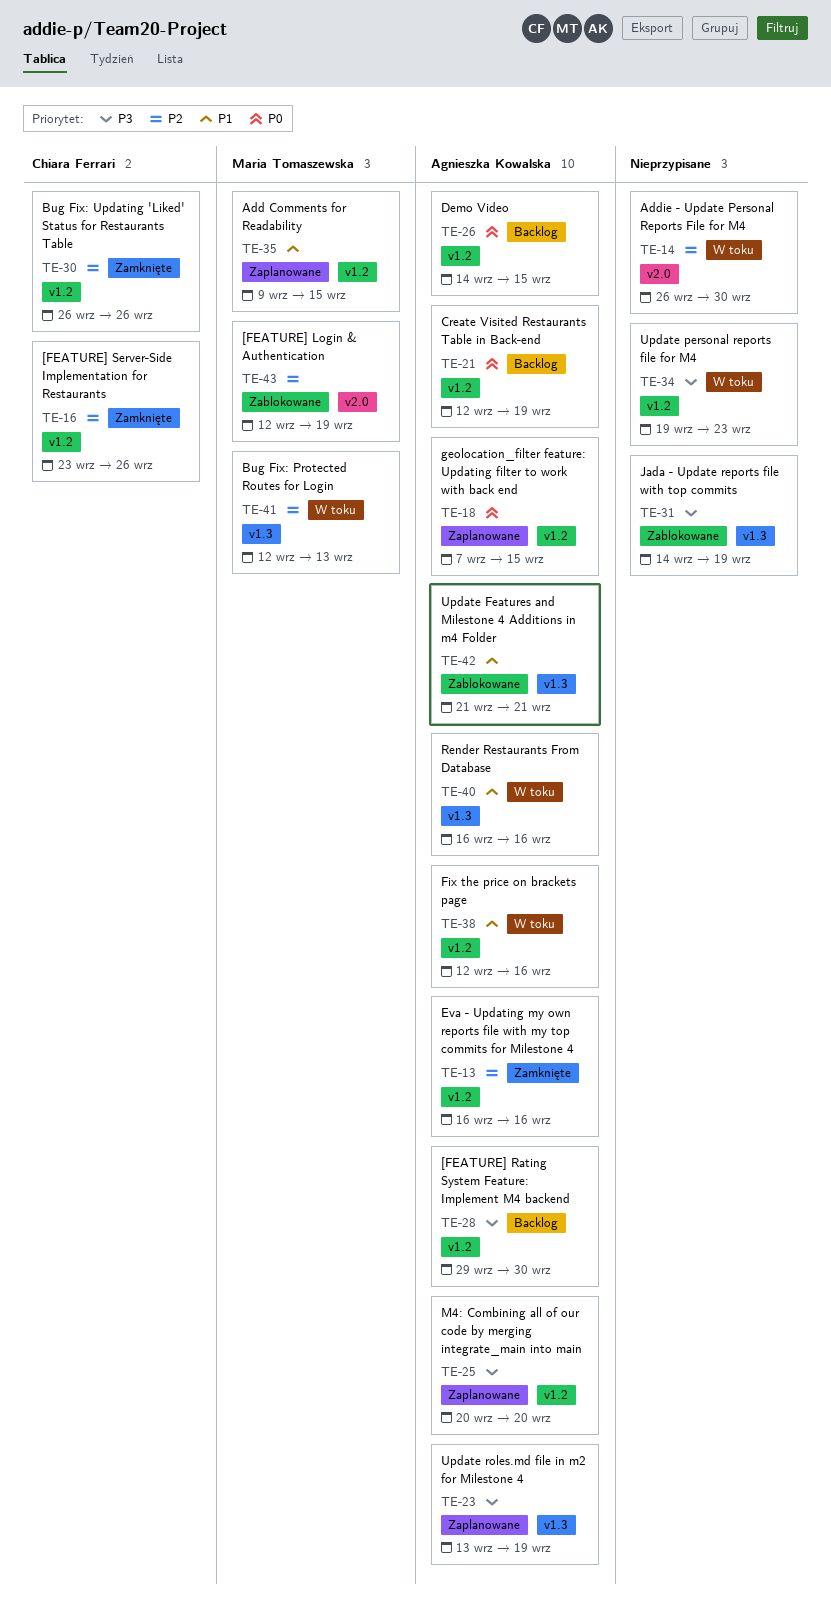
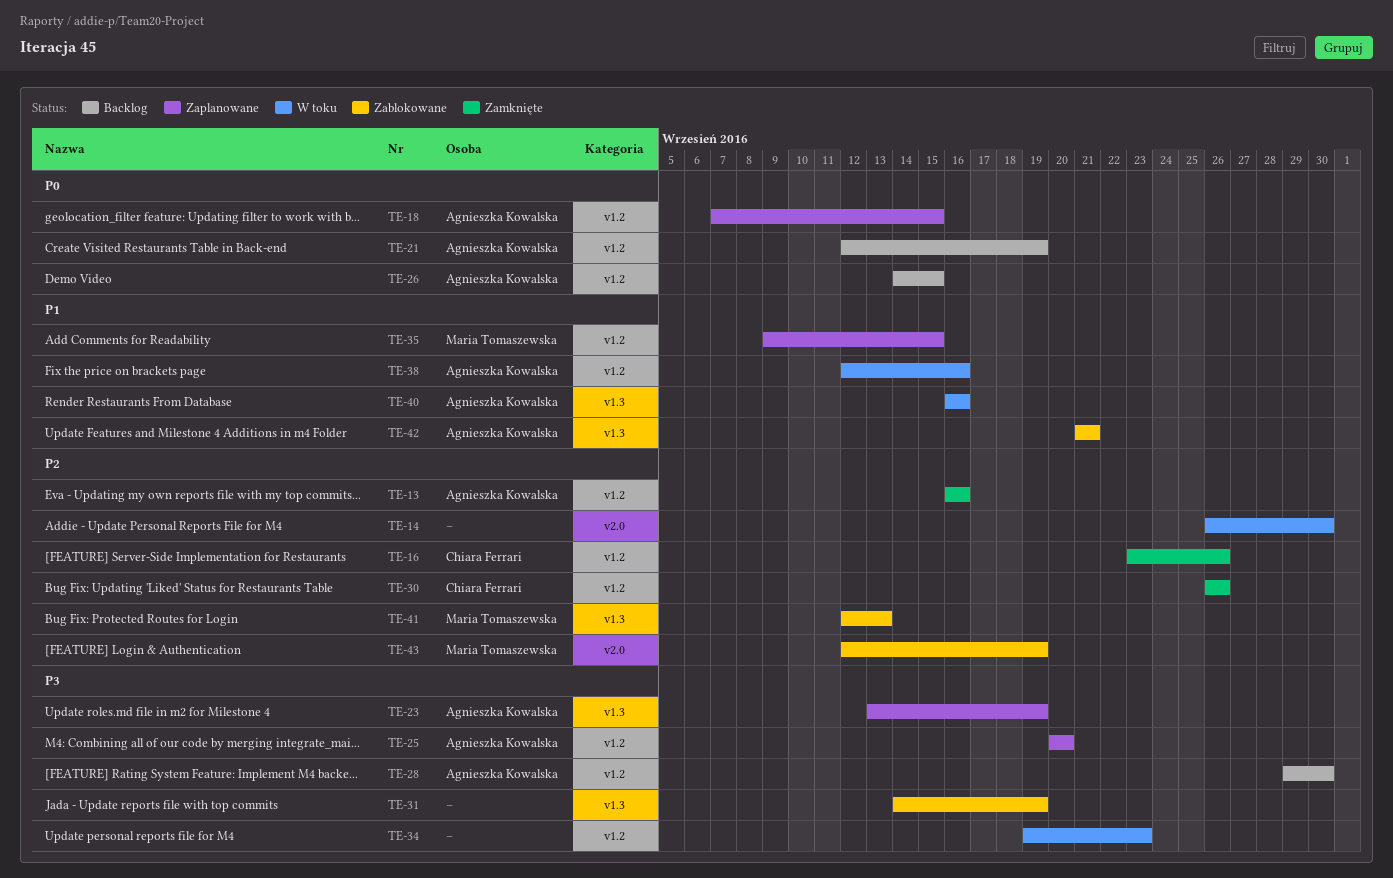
TE-41, status: W toku -> Zablokowane

